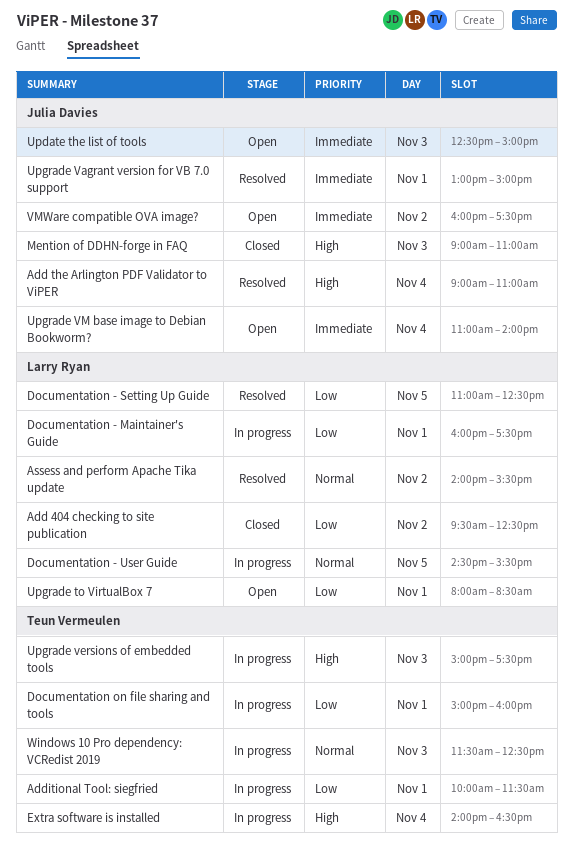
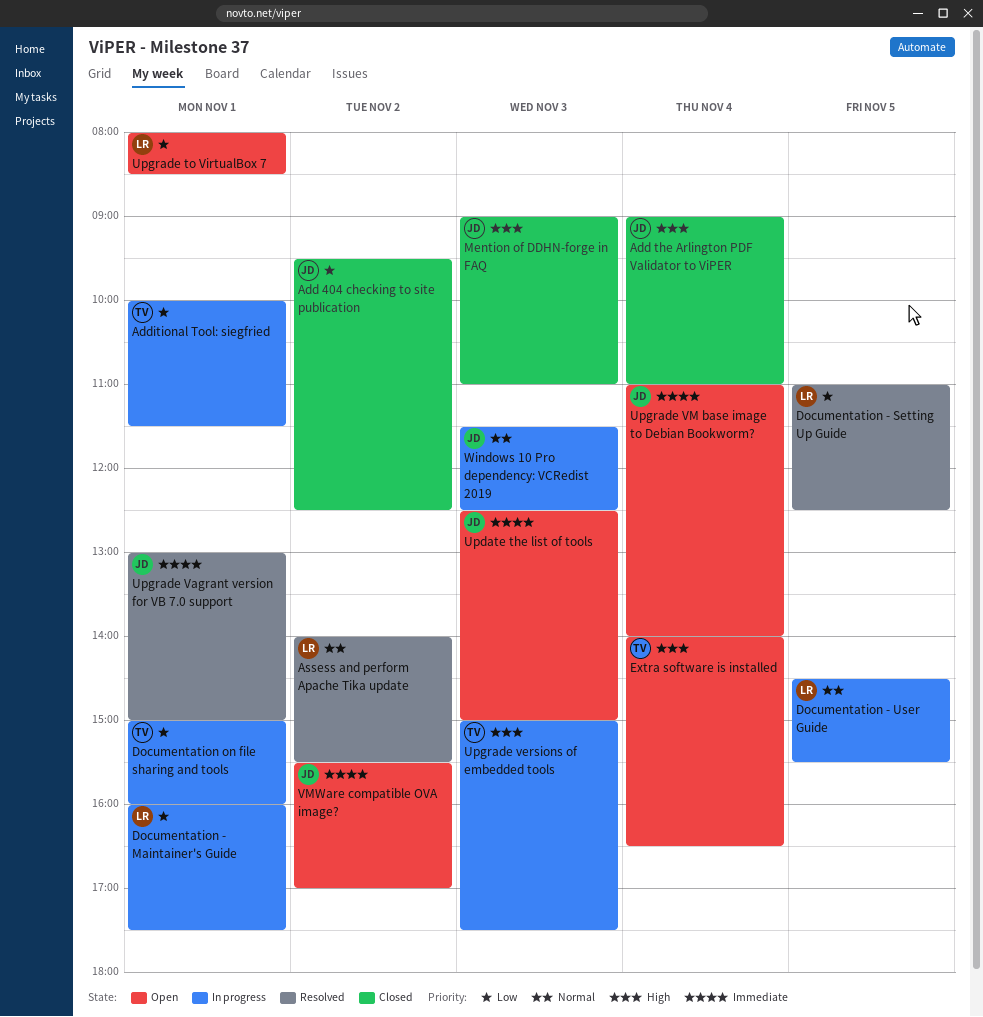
Add 404 checking to site publication, owner: Larry Ryan -> Julia Davies
Add the Arlington PDF Validator to ViPER, status: Resolved -> Closed
Extra software is installed, status: In progress -> Open
VMWare compatible OVA image?, begins: 16:00 -> 15:30
VMWare compatible OVA image?, ends: 17:30 -> 17:00
Windows 10 Pro dependency: VCRedist 2019, owner: Teun Vermeulen -> Julia Davies

